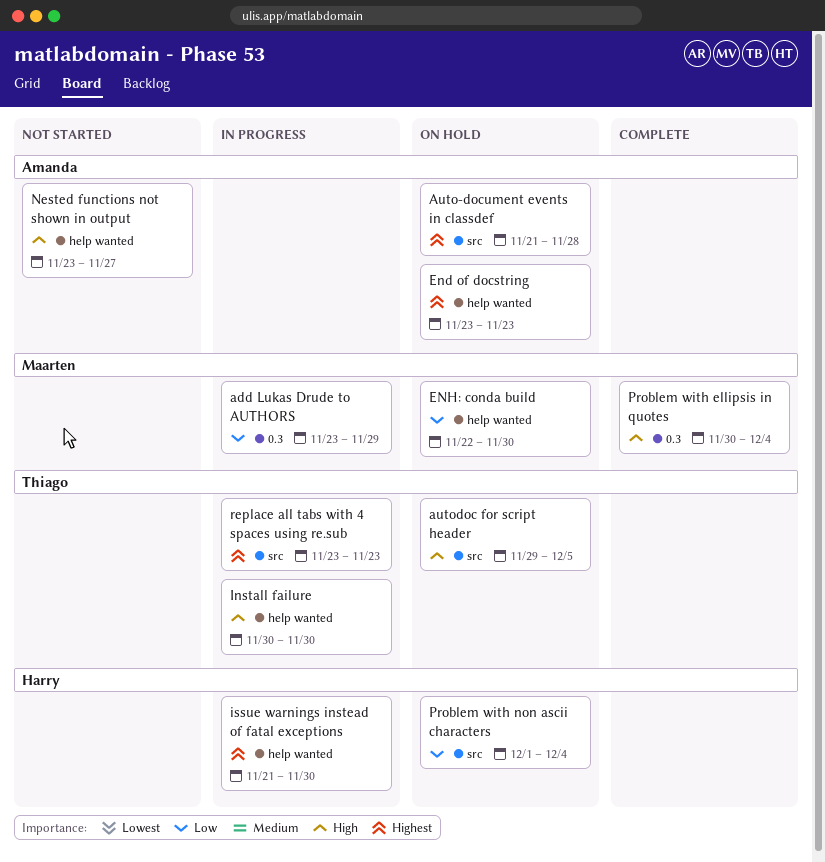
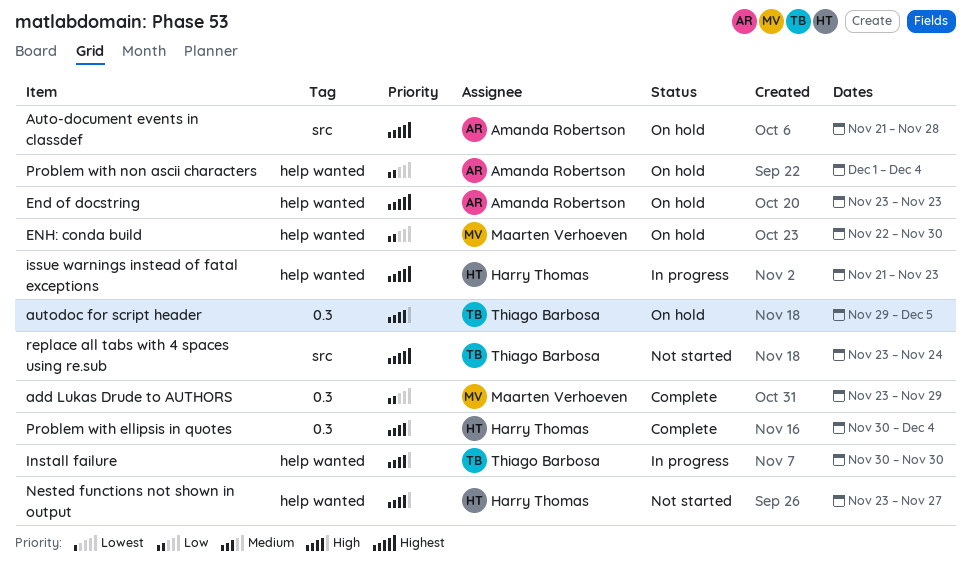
add Lukas Drude to AUTHORS, status: In progress -> Complete
autodoc for script header, label: src -> 0.3
issue warnings instead of fatal exceptions, due: Nov 30 -> Nov 23
Nested functions not shown in output, owner: Amanda Robertson -> Harry Thomas
Problem with ellipsis in quotes, owner: Maarten Verhoeven -> Harry Thomas
Problem with non ascii characters, owner: Harry Thomas -> Amanda Robertson
Problem with non ascii characters, label: src -> help wanted
replace all tabs with 4 spaces using re.sub, status: In progress -> Not started
replace all tabs with 4 spaces using re.sub, due: Nov 23 -> Nov 24

